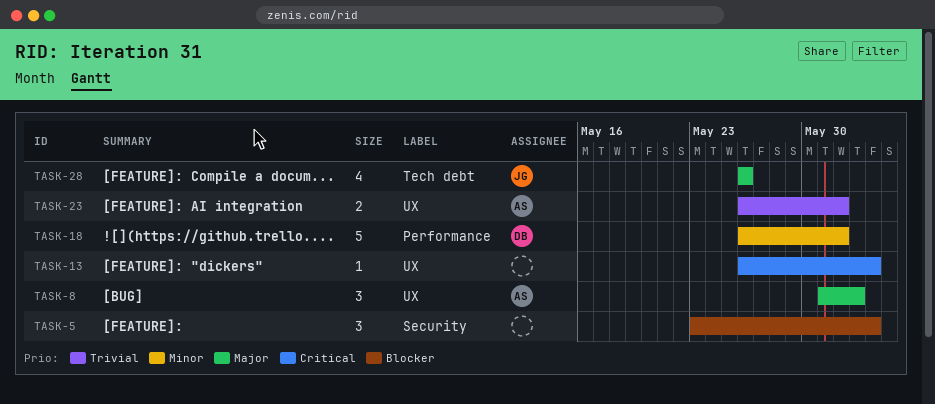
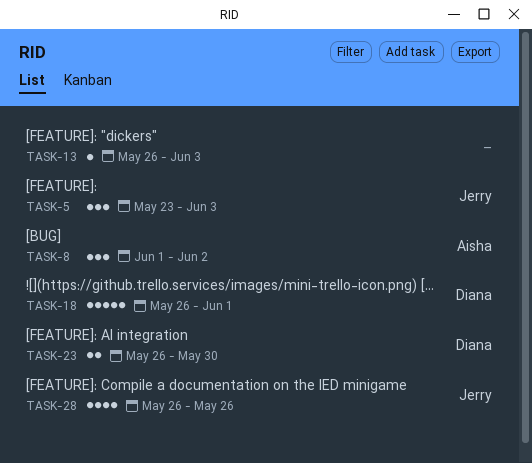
TASK-5, owner: none -> Jerry
TASK-8, start: May 31 -> Jun 1
TASK-23, owner: Aisha -> Diana
TASK-23, due: Jun 1 -> May 30

